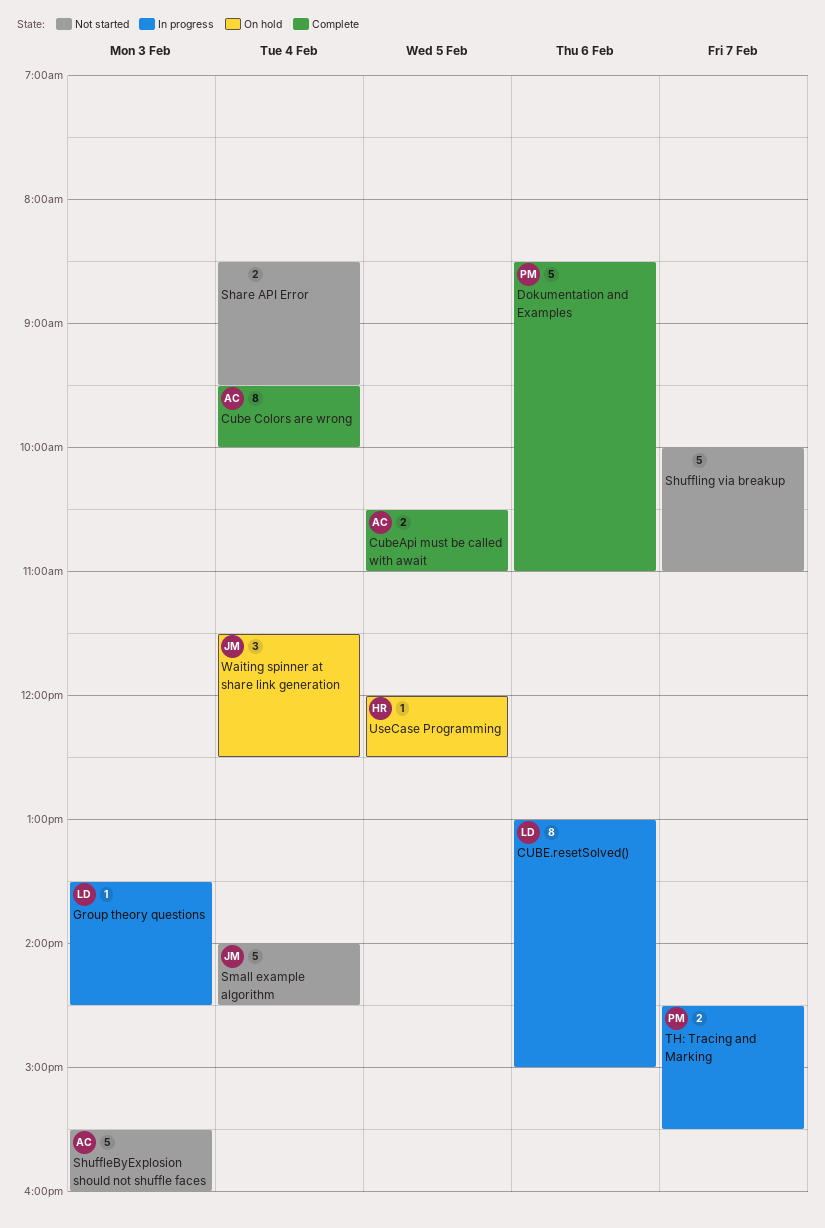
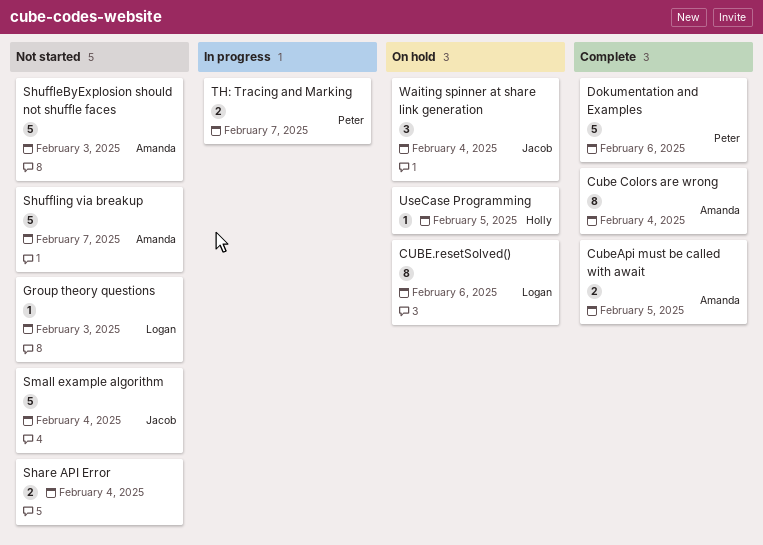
CUBE.resetSolved(), status: In progress -> On hold
Group theory questions, status: In progress -> Not started
Shuffling via breakup, owner: none -> Amanda

